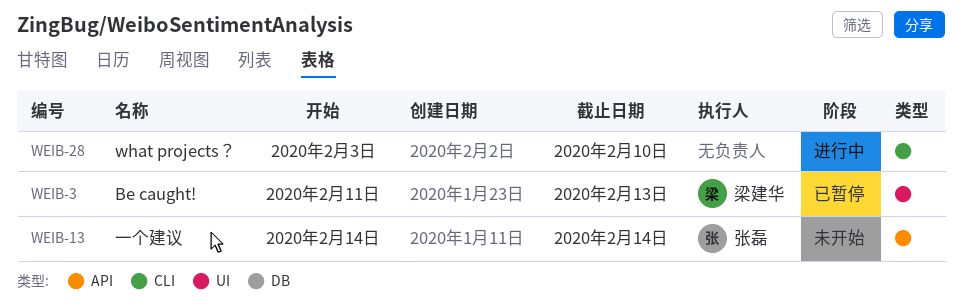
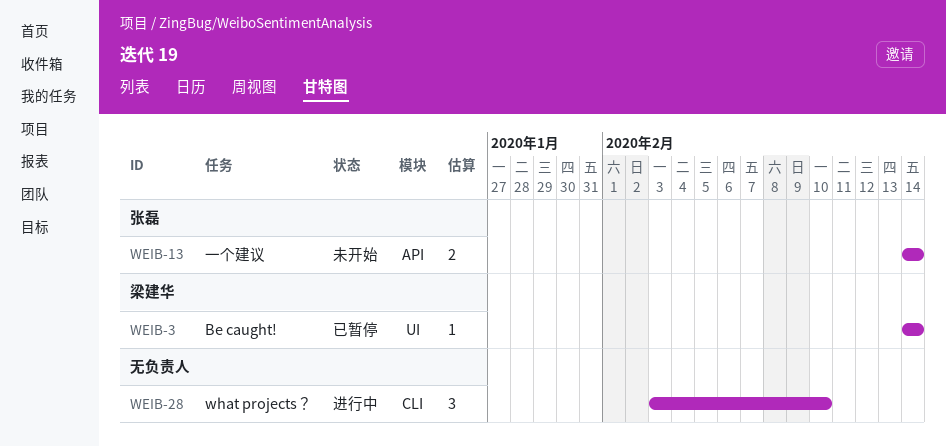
WEIB-3, start: Feb 11 -> Feb 14
WEIB-3, due: Feb 13 -> Feb 14

